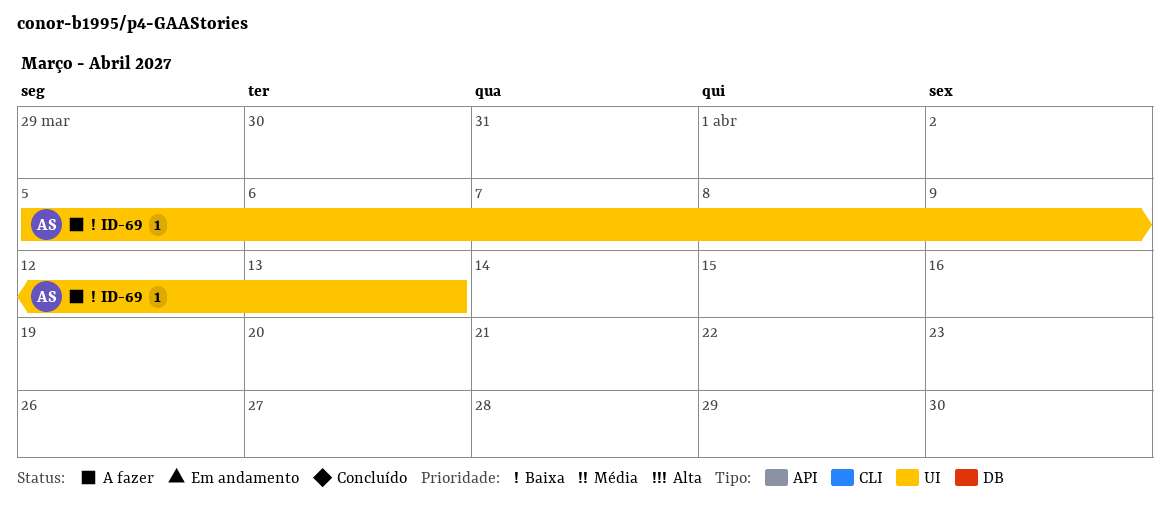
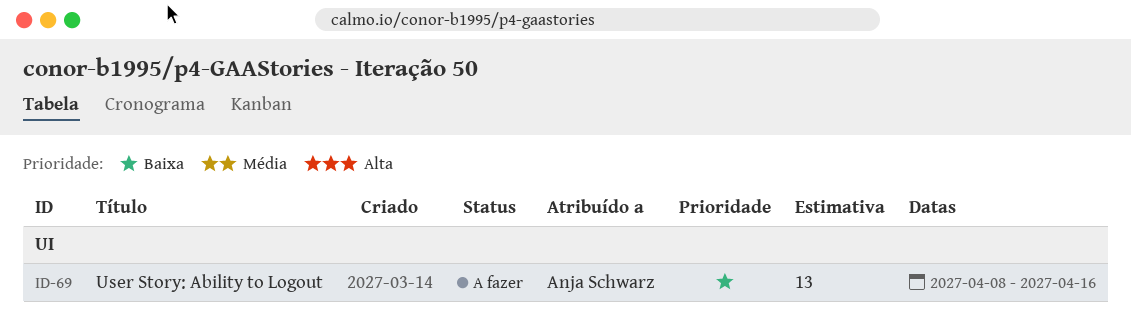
ID-69, estimate: 1 -> 13
ID-69, start: Apr 5 -> Apr 8
ID-69, due: Apr 13 -> Apr 16

